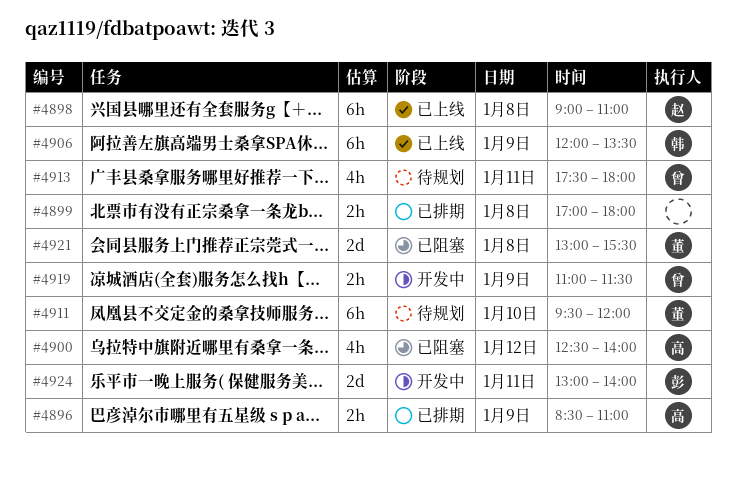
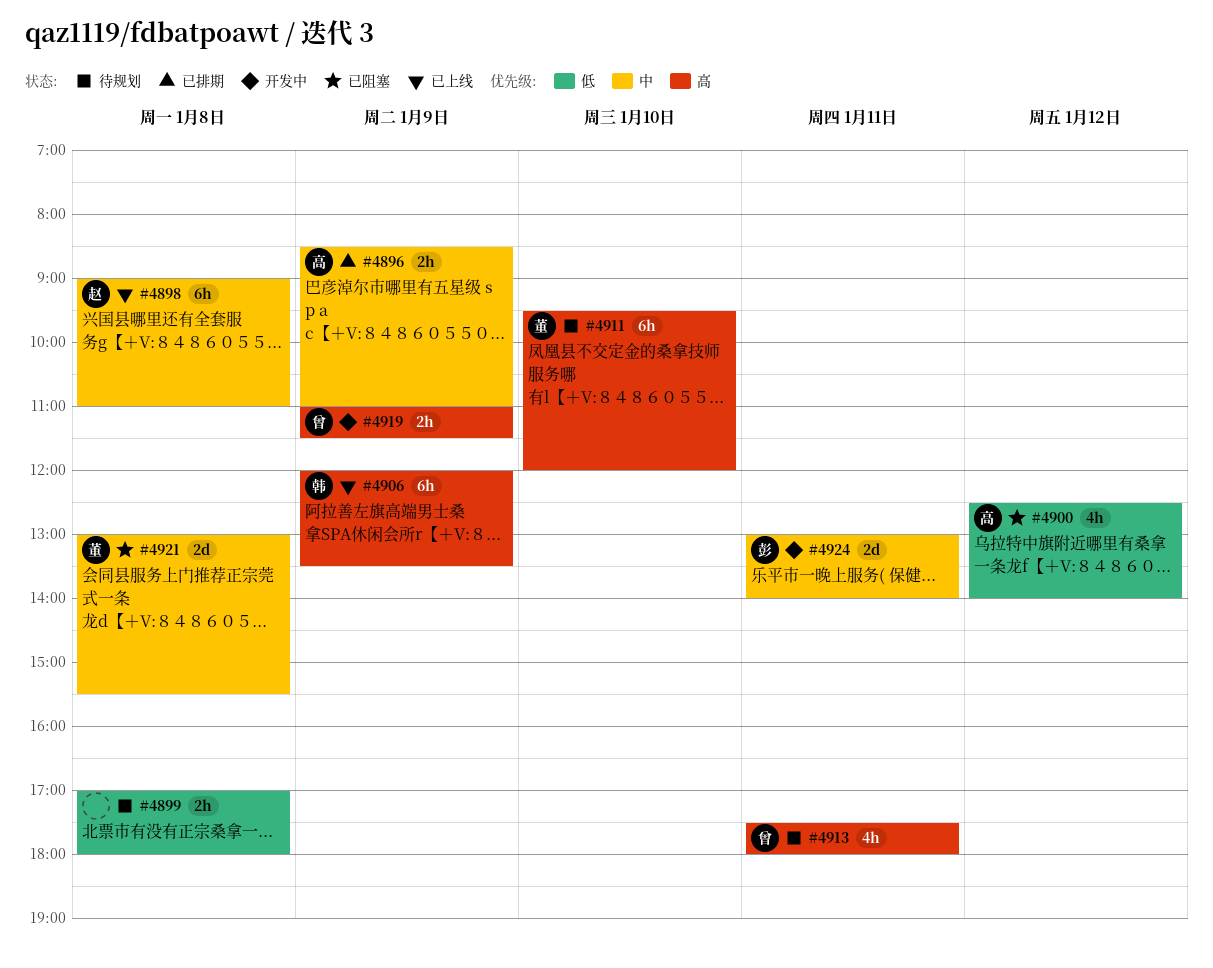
#4899, status: 已排期 -> 待规划

